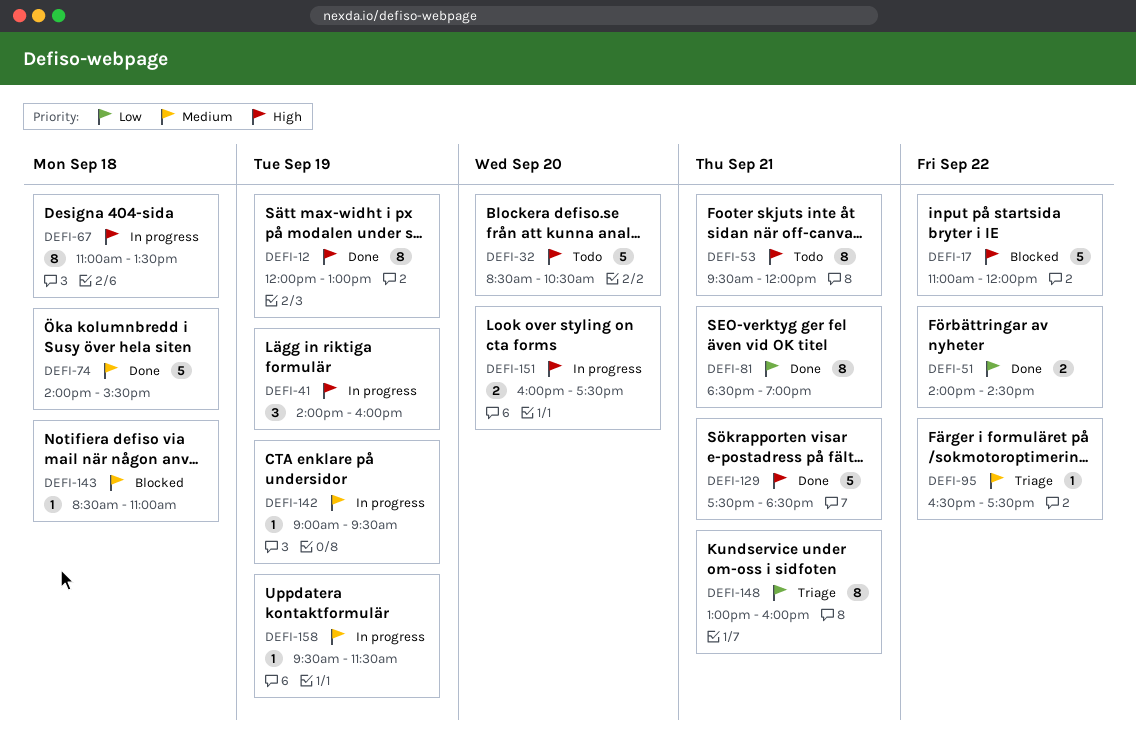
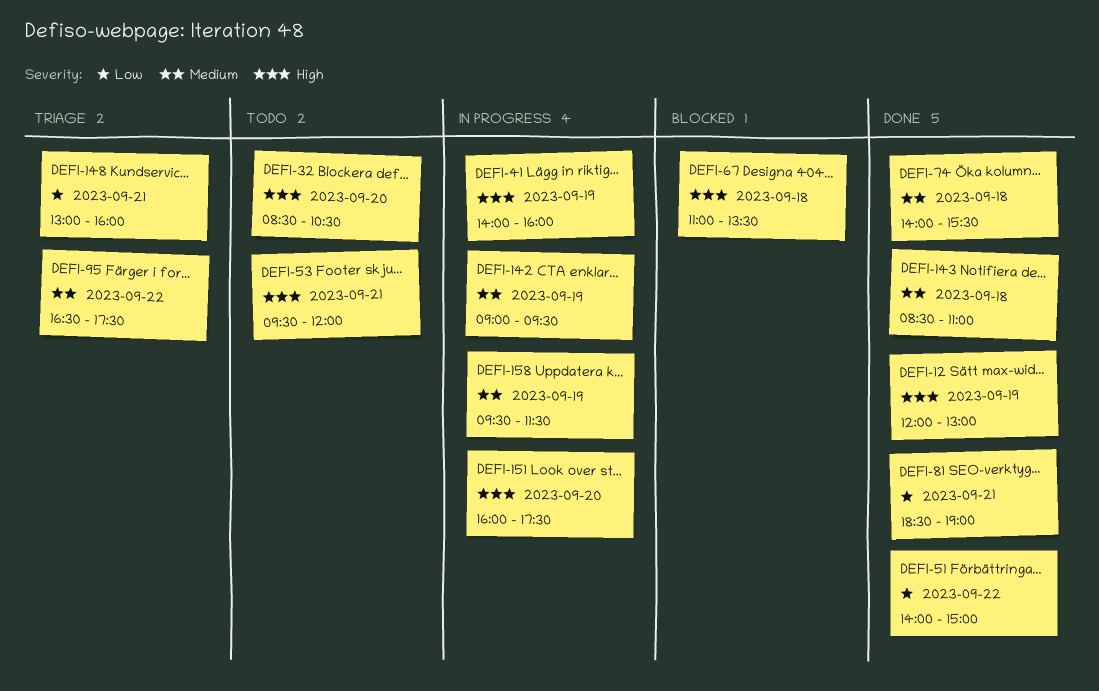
DEFI-17: present -> none
DEFI-51, ends: 14:30 -> 15:00
DEFI-67, status: In progress -> Blocked
DEFI-129: present -> none
DEFI-143, status: Blocked -> Done

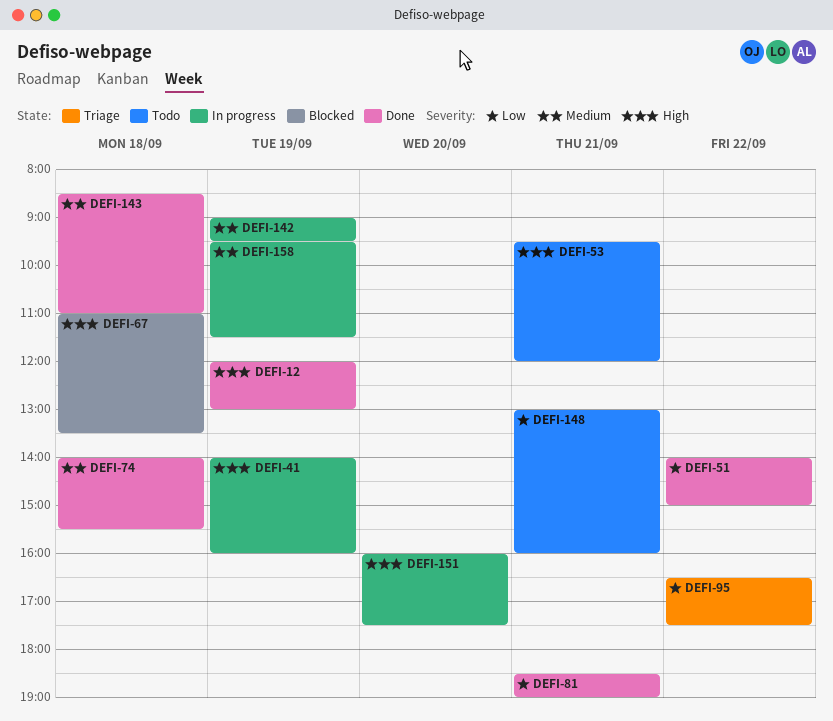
DEFI-32: present -> none
DEFI-95, priority: Medium -> Low
DEFI-148, status: Triage -> Todo

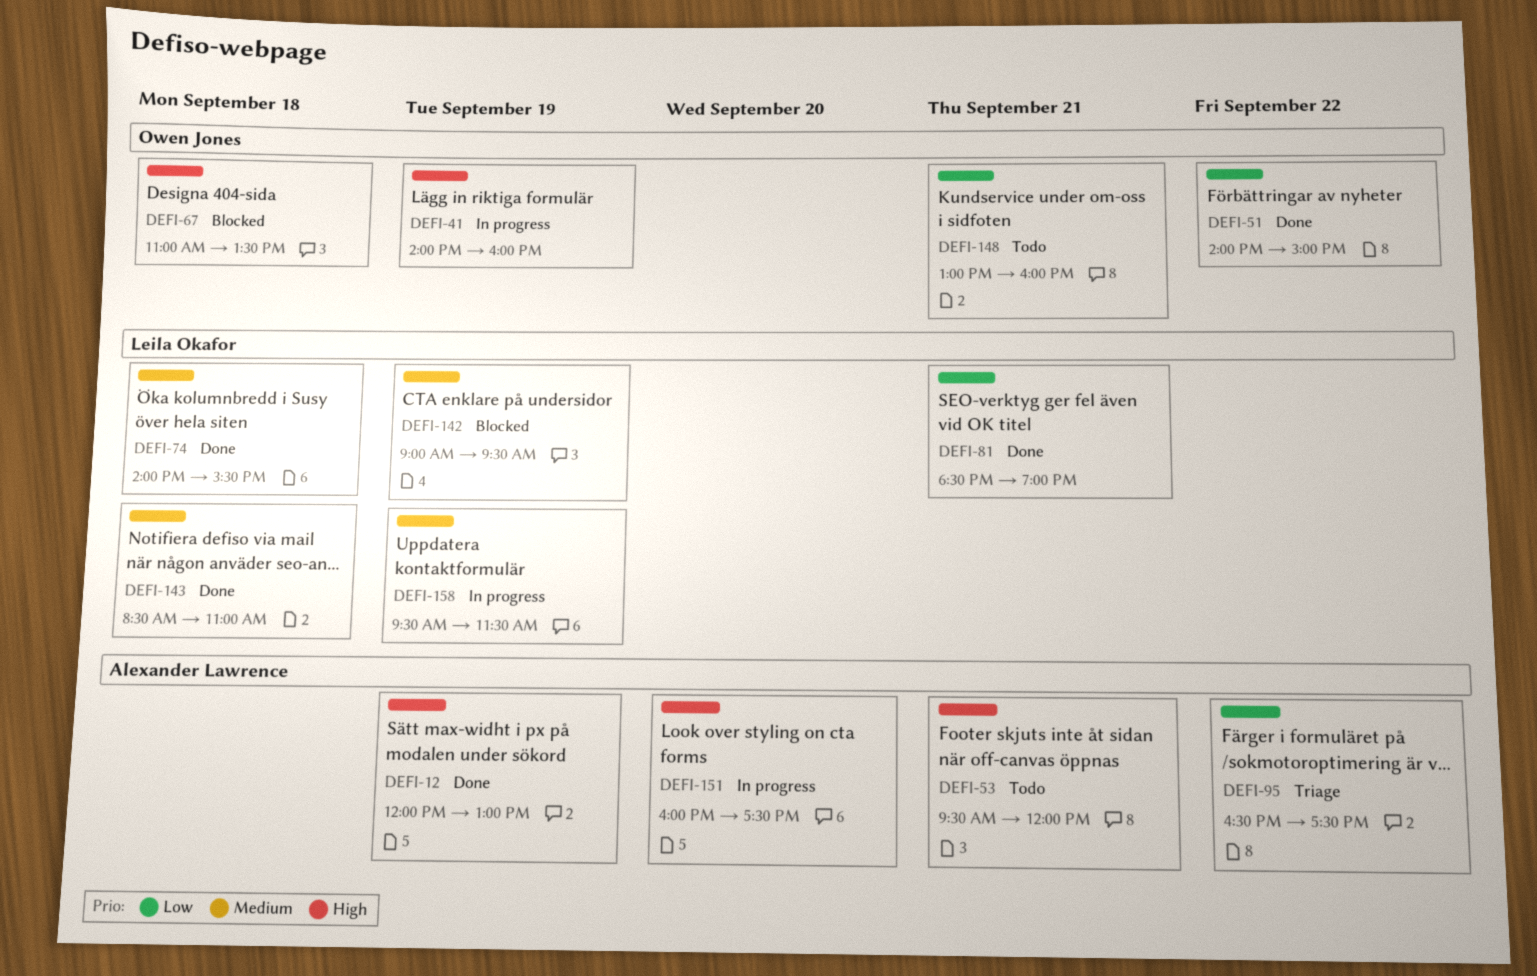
DEFI-142, status: In progress -> Blocked

